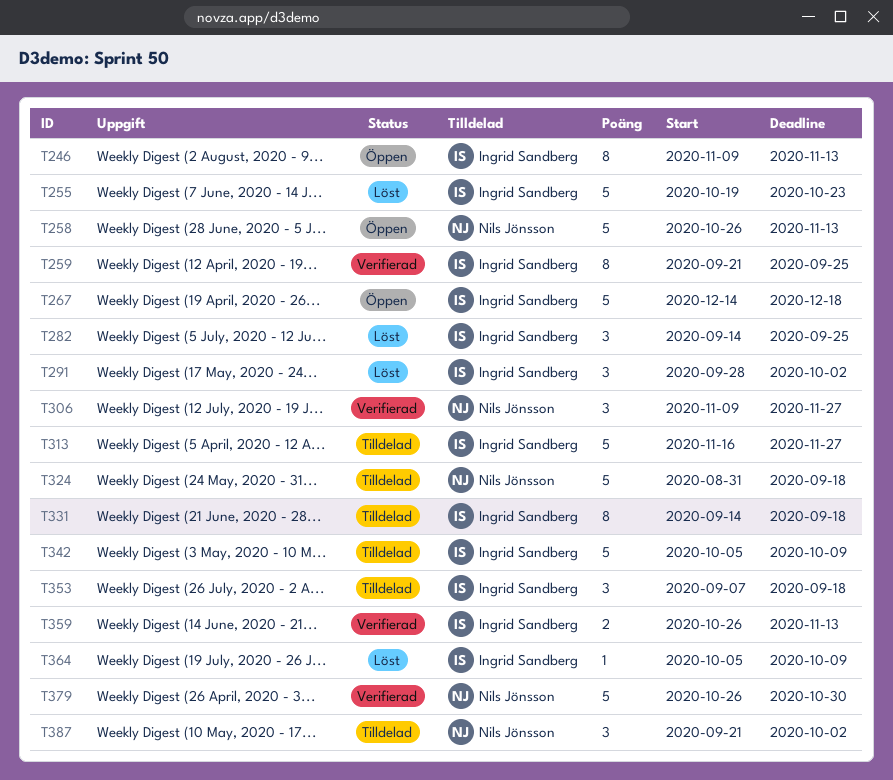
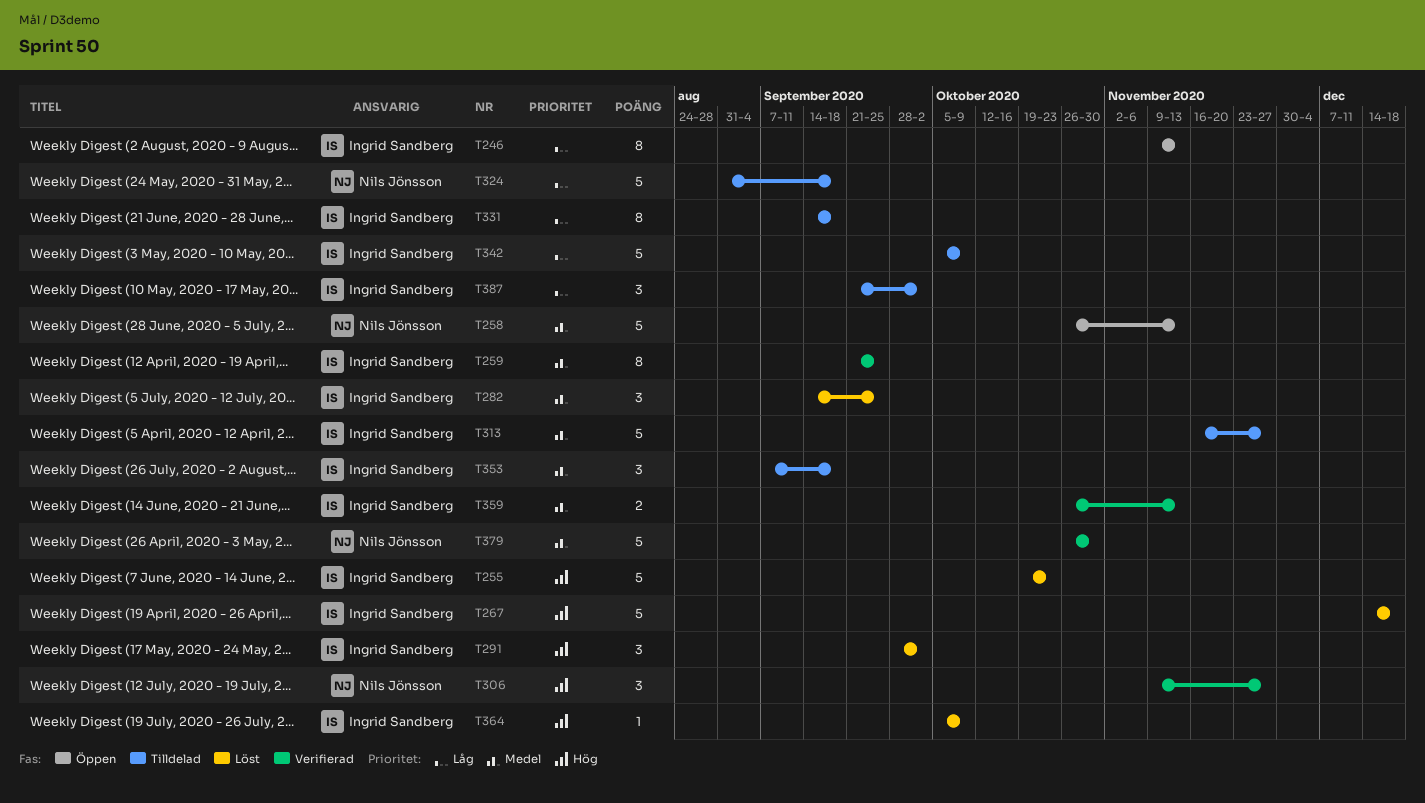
T267, status: Öppen -> Löst
T387, owner: Nils Jönsson -> Ingrid Sandberg

